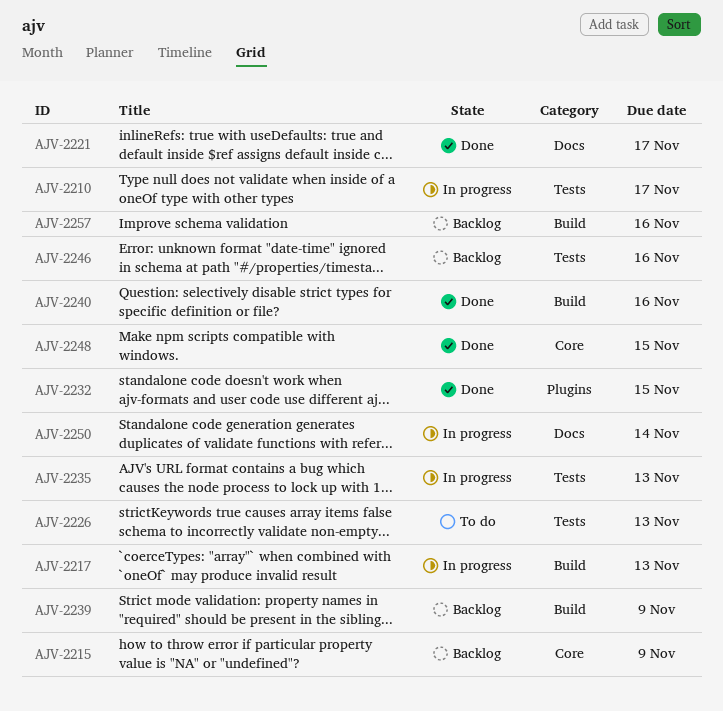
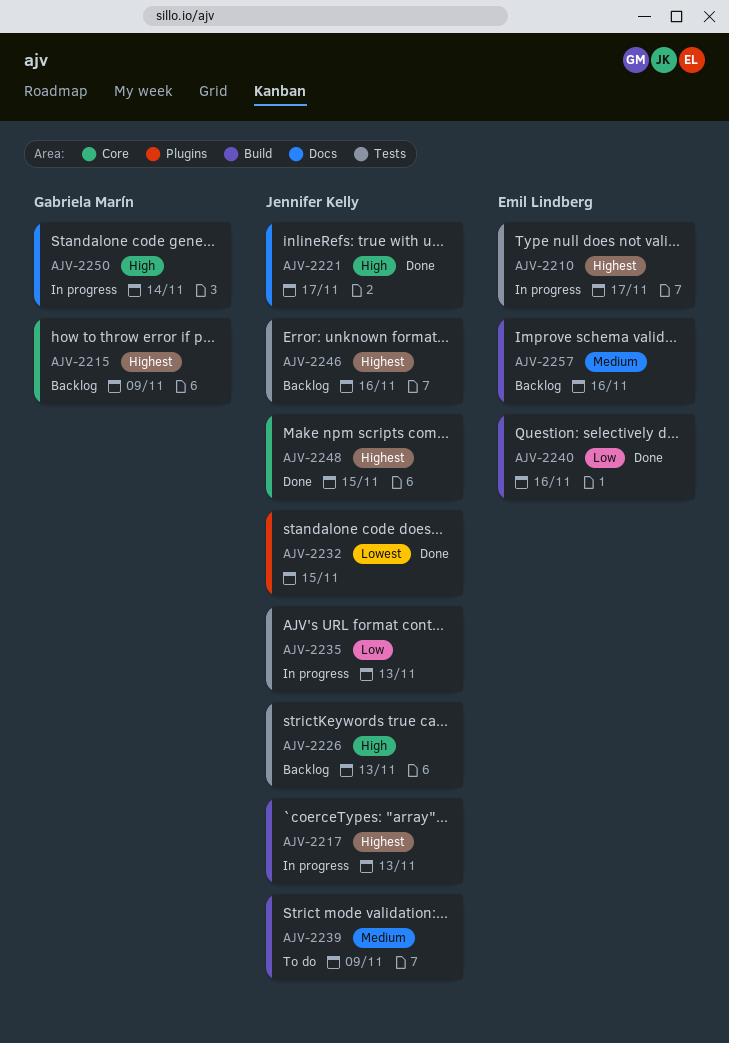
AJV-2226, status: To do -> Backlog
AJV-2239, status: Backlog -> To do

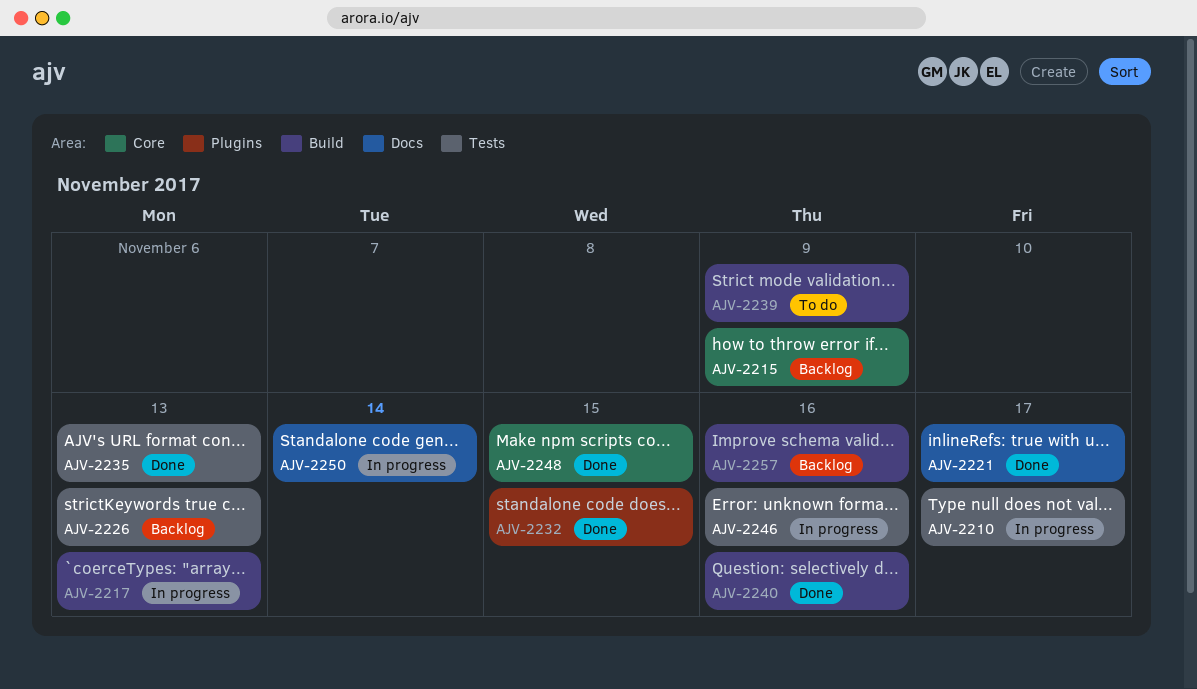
AJV-2235, status: In progress -> Done
AJV-2246, status: Backlog -> In progress

